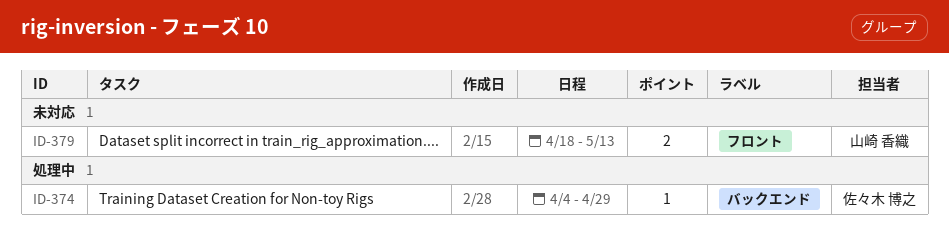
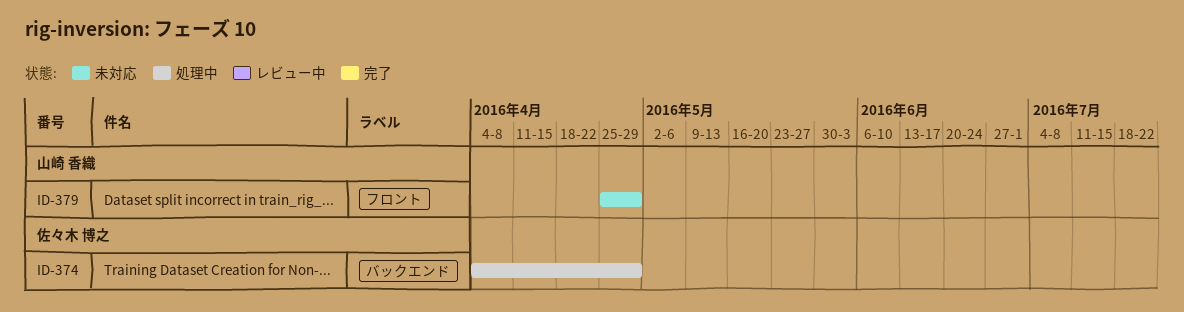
ID-379, start: Apr 18 -> Apr 25
ID-379, due: May 13 -> Apr 29

